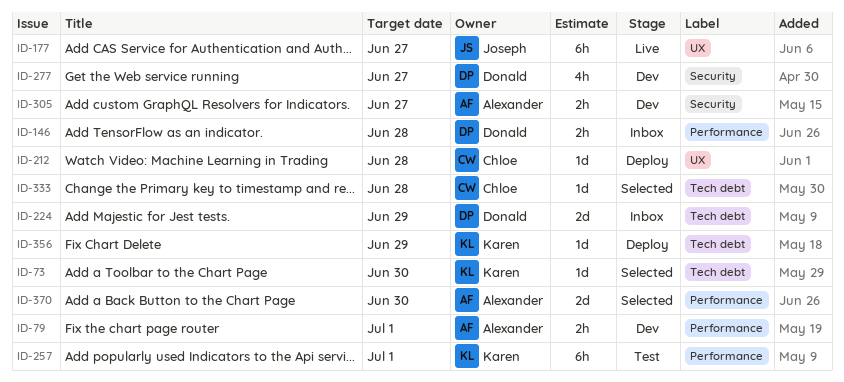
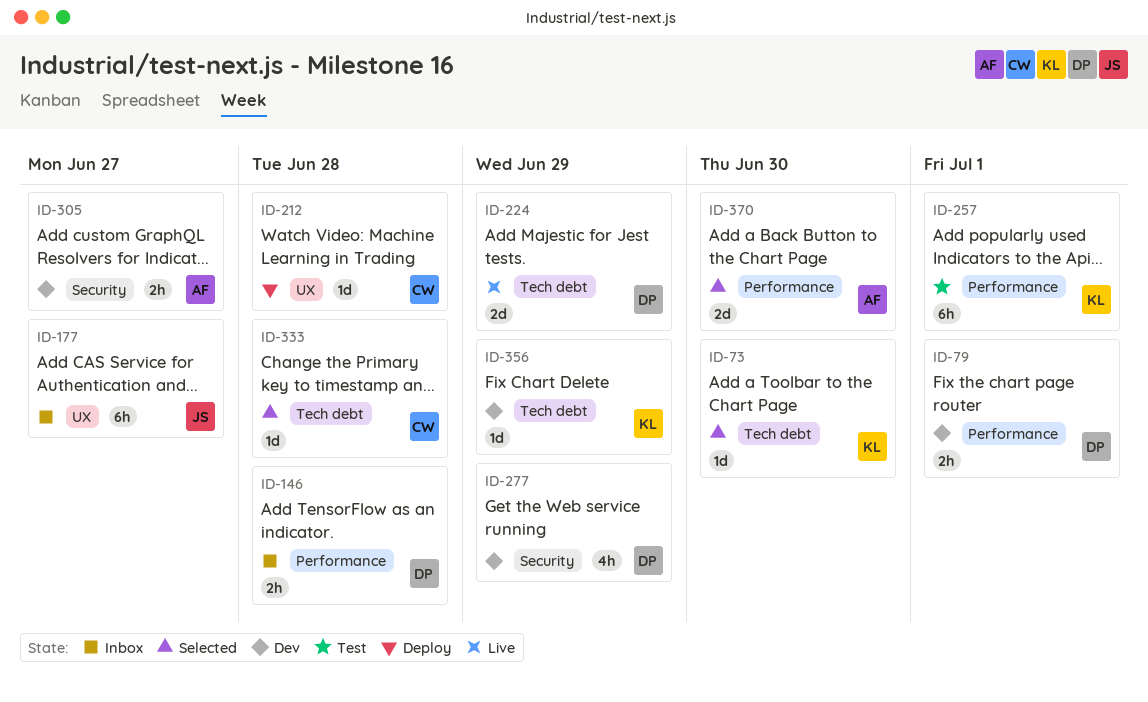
ID-79, owner: Alexander -> Donald
ID-177, status: Live -> Inbox
ID-224, status: Inbox -> Live
ID-277, due: Jun 27 -> Jun 29
ID-356, status: Deploy -> Dev

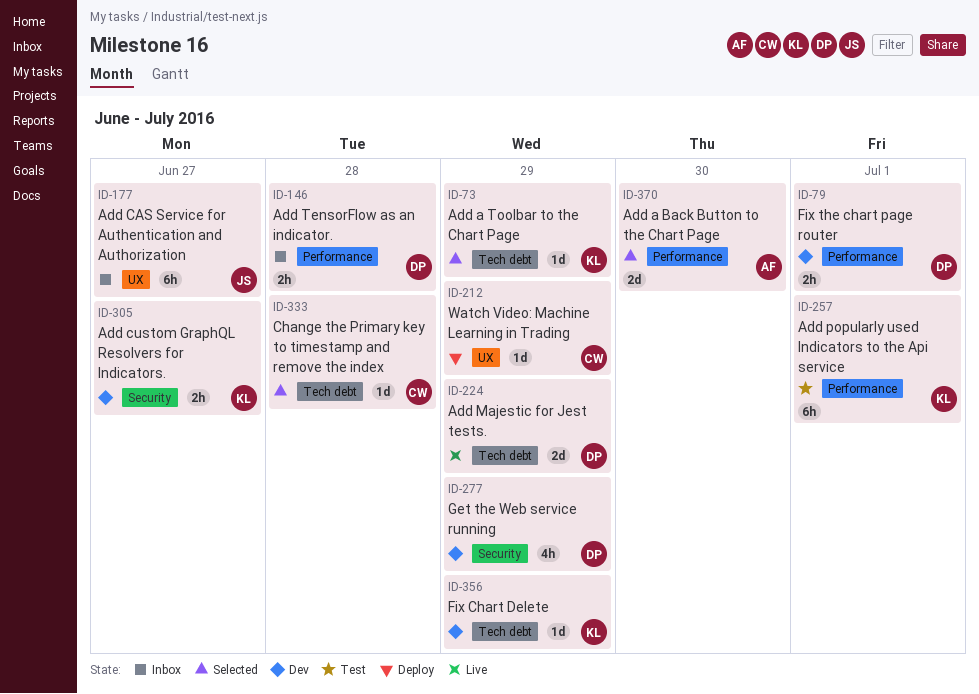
ID-73, due: Jun 30 -> Jun 29
ID-212, due: Jun 28 -> Jun 29
ID-305, owner: AF -> KL

